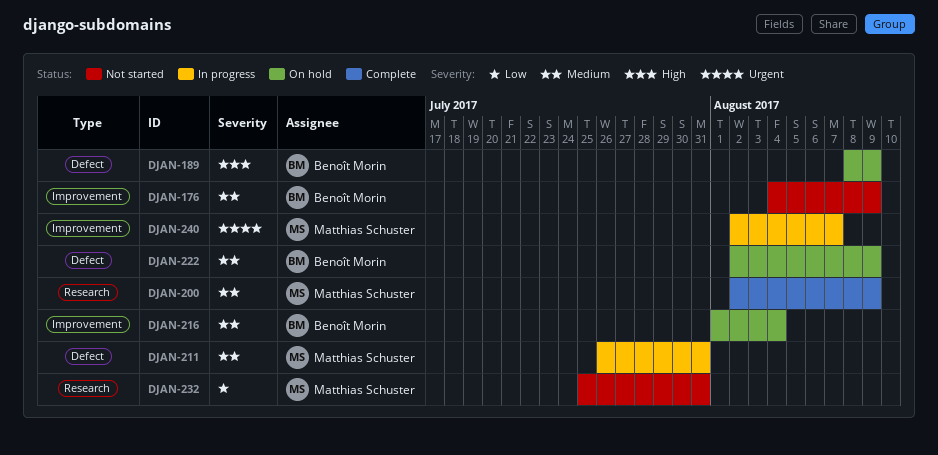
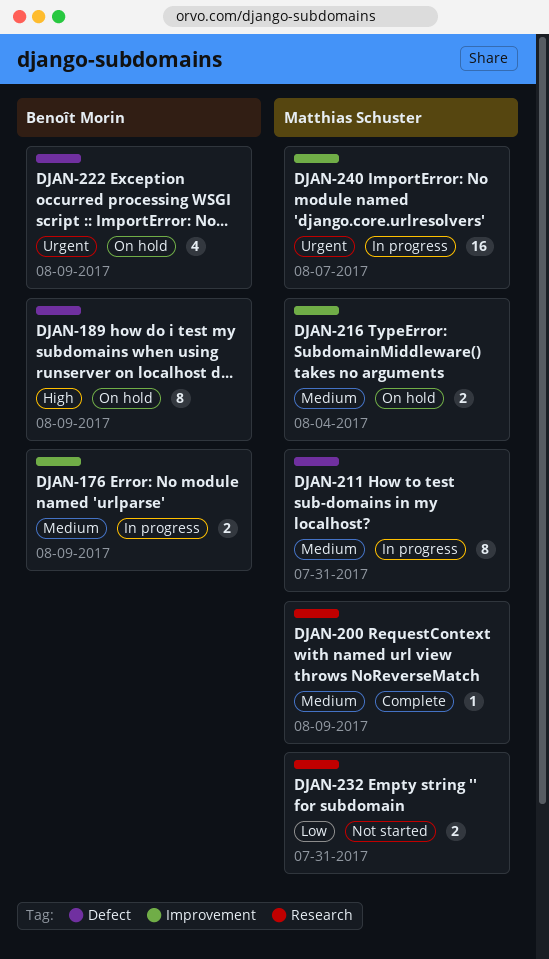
DJAN-176, status: Not started -> In progress
DJAN-216, owner: Benoît Morin -> Matthias Schuster
DJAN-222, priority: Medium -> Urgent

